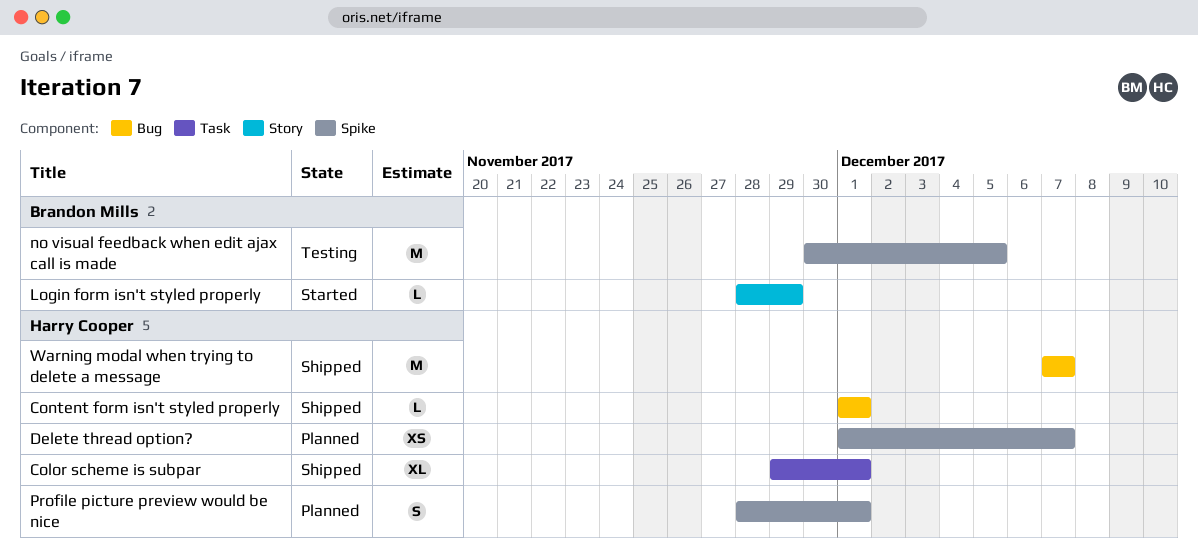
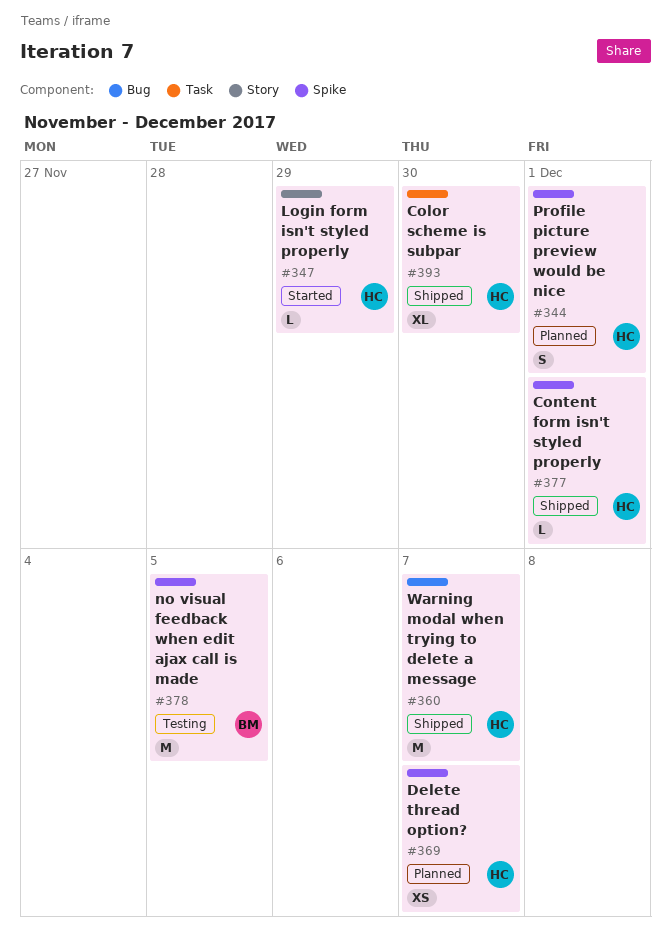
Color scheme is subpar, due: Dec 1 -> Nov 30
Content form isn't styled properly, label: Bug -> Spike
Login form isn't styled properly, owner: Brandon Mills -> Harry Cooper

